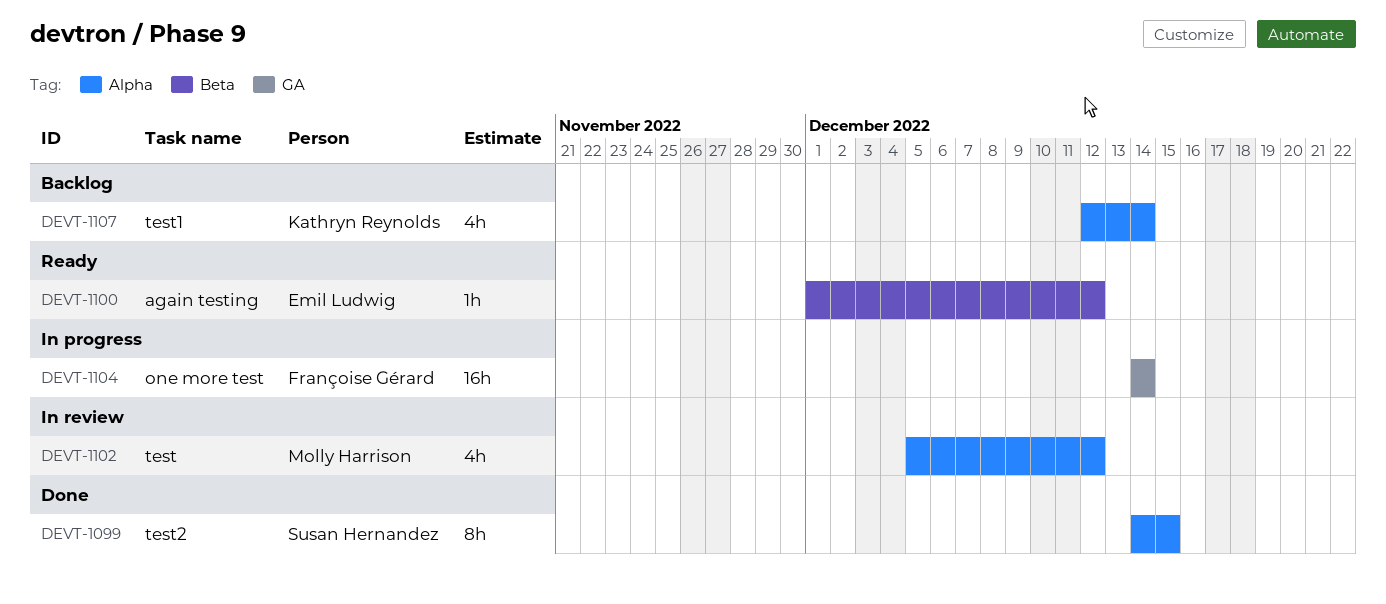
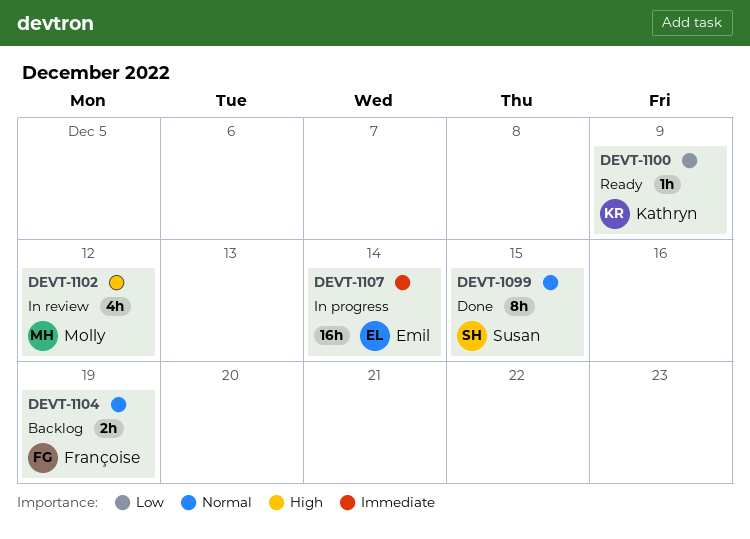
DEVT-1100, owner: Emil Ludwig -> Kathryn Reynolds
DEVT-1100, due: Dec 12 -> Dec 9
DEVT-1104, status: In progress -> Backlog
DEVT-1104, estimate: 16h -> 2h
DEVT-1104, due: Dec 14 -> Dec 19
DEVT-1107, status: Backlog -> In progress
DEVT-1107, owner: Kathryn Reynolds -> Emil Ludwig
DEVT-1107, estimate: 4h -> 16h

